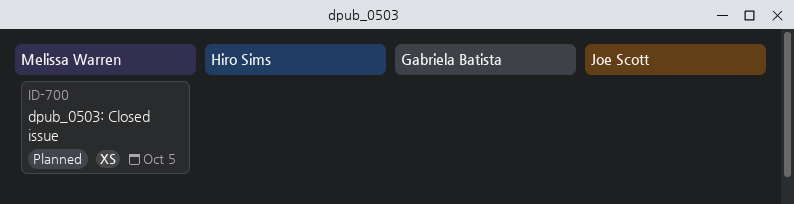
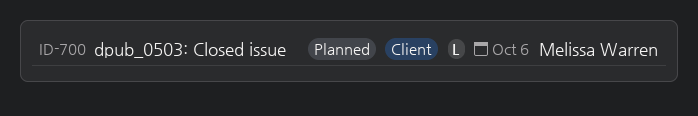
ID-700, estimate: XS -> L
ID-700, due: Oct 5 -> Oct 6

